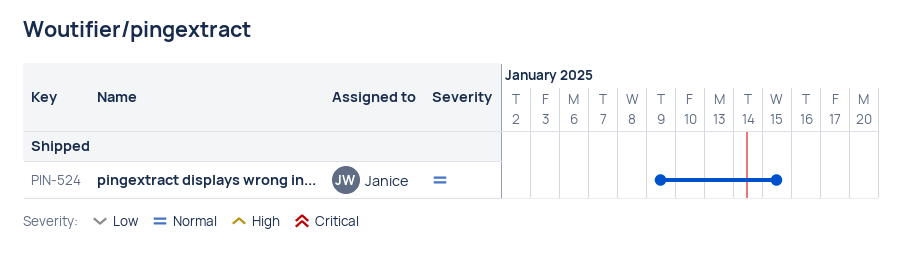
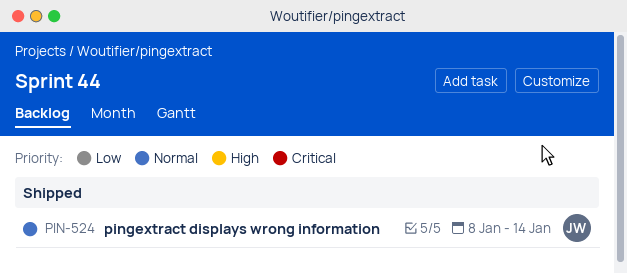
PIN-524, start: Jan 9 -> Jan 8
PIN-524, due: Jan 15 -> Jan 14

